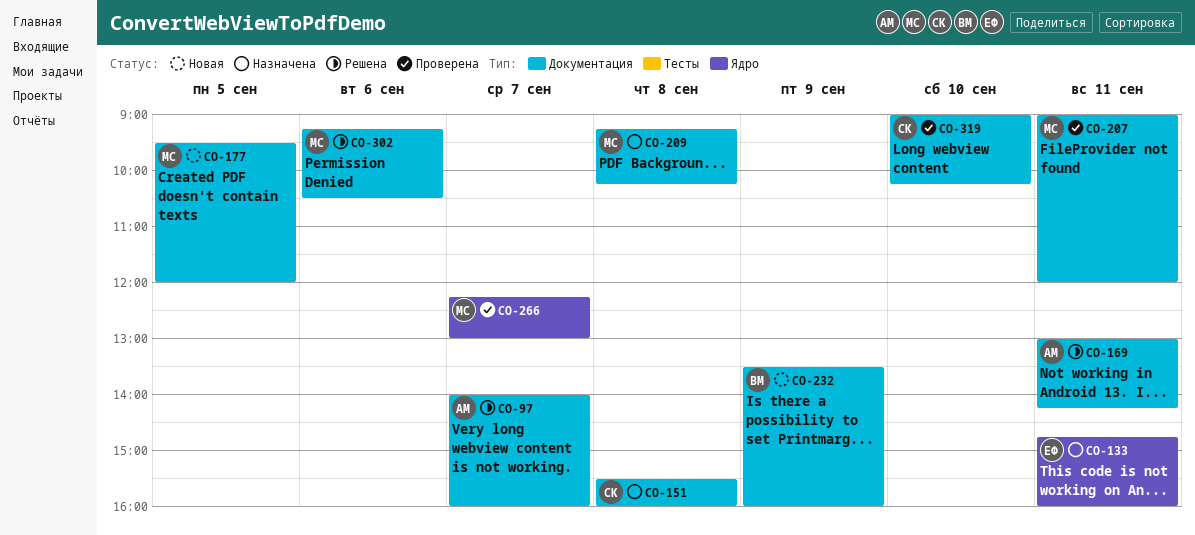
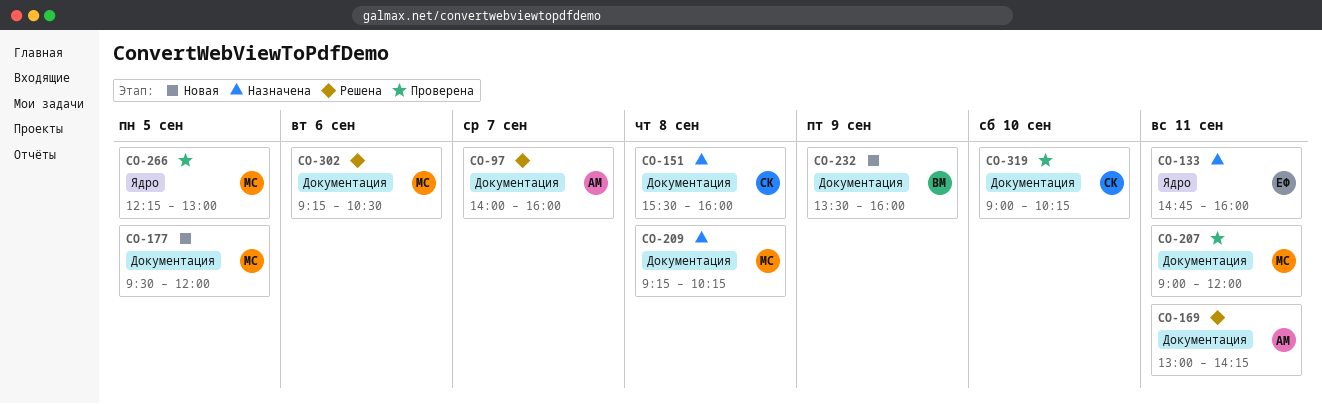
CO-266, day: Sep 7 -> Sep 5

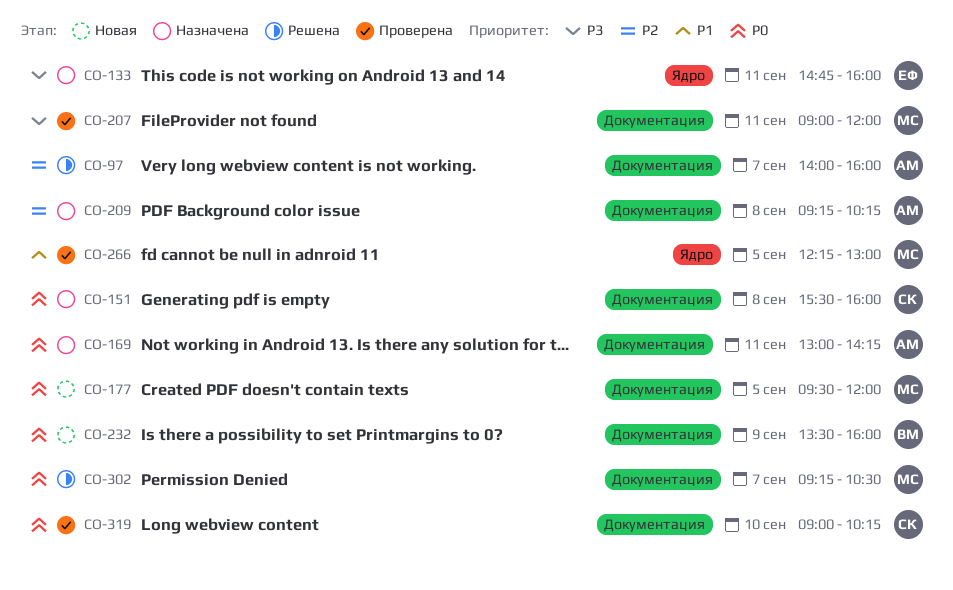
CO-169, status: Решена -> Назначена
CO-209, owner: МС -> АМ
CO-302, day: Sep 6 -> Sep 7

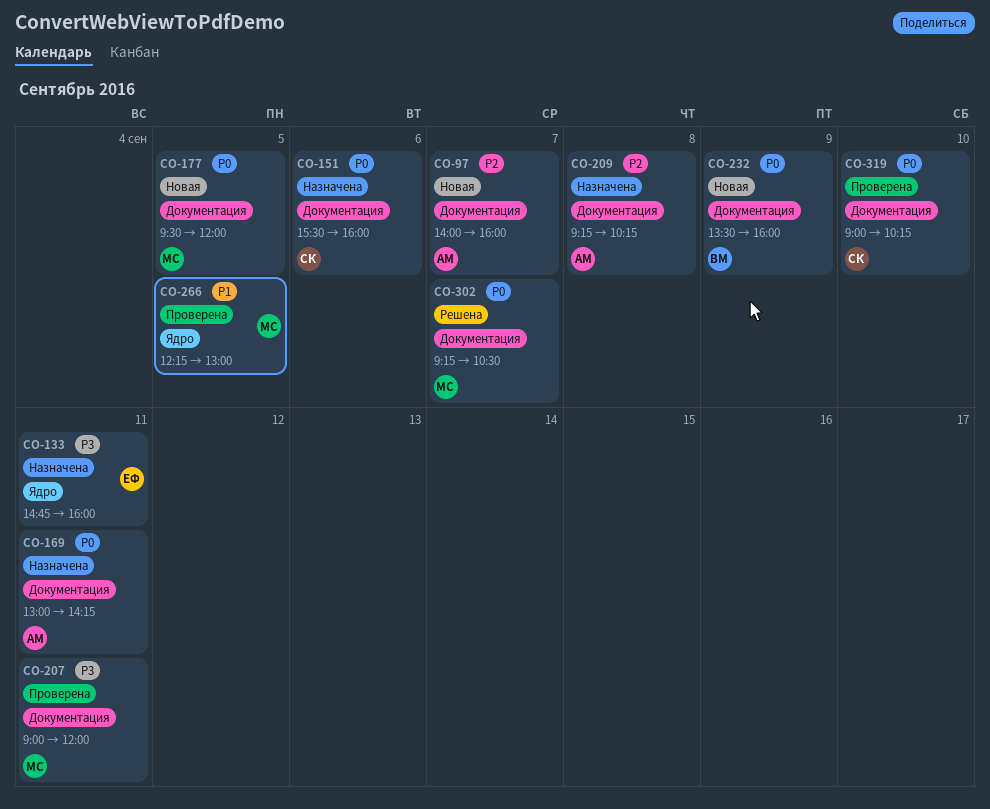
CO-97, status: Решена -> Новая
CO-151, day: Sep 8 -> Sep 6

